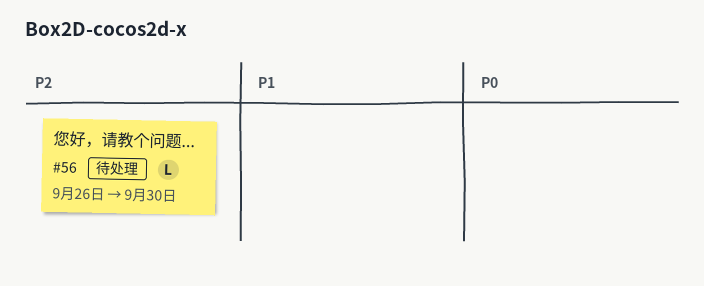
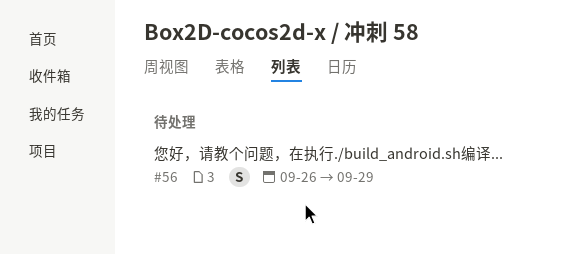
#56, estimate: L -> S
#56, due: Sep 30 -> Sep 29

